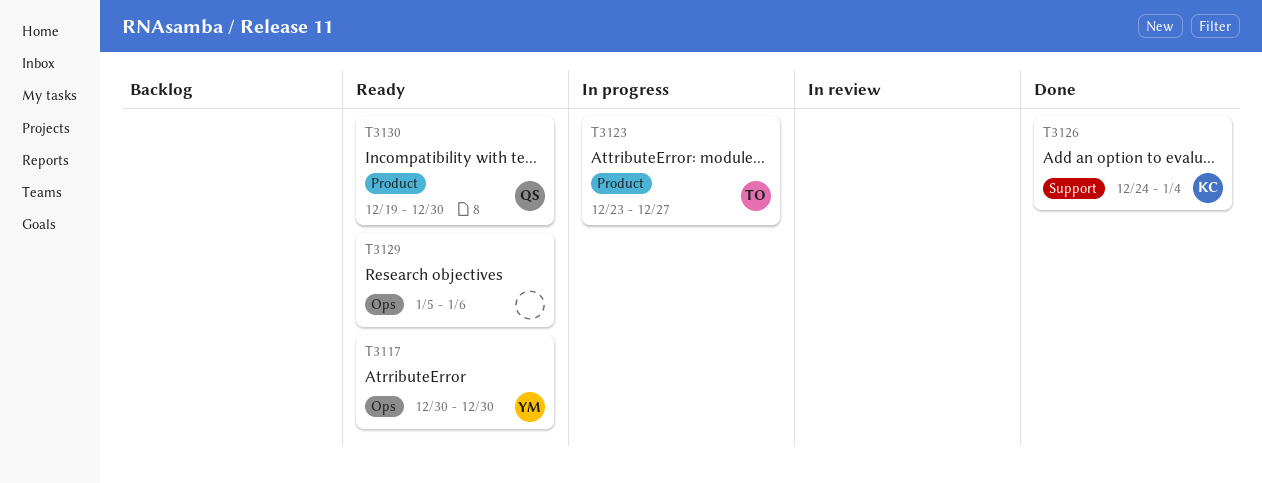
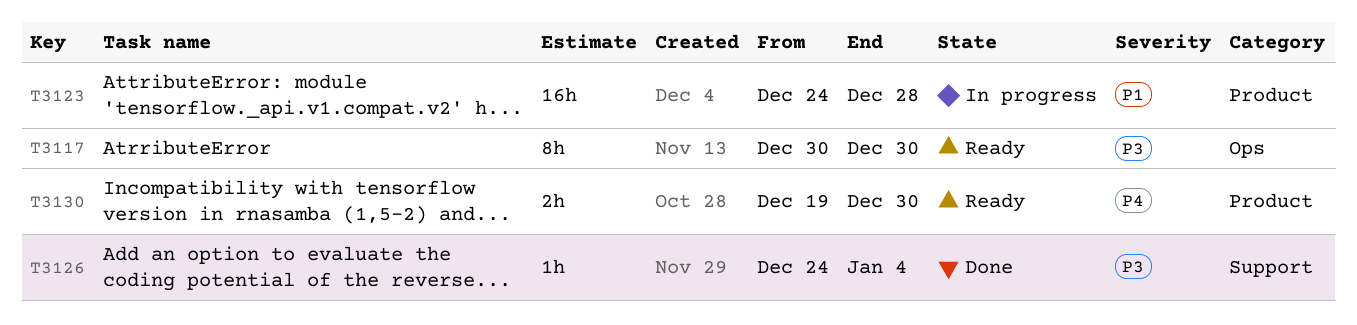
T3123, start: Dec 23 -> Dec 24
T3123, due: Dec 27 -> Dec 28
T3129: present -> none

